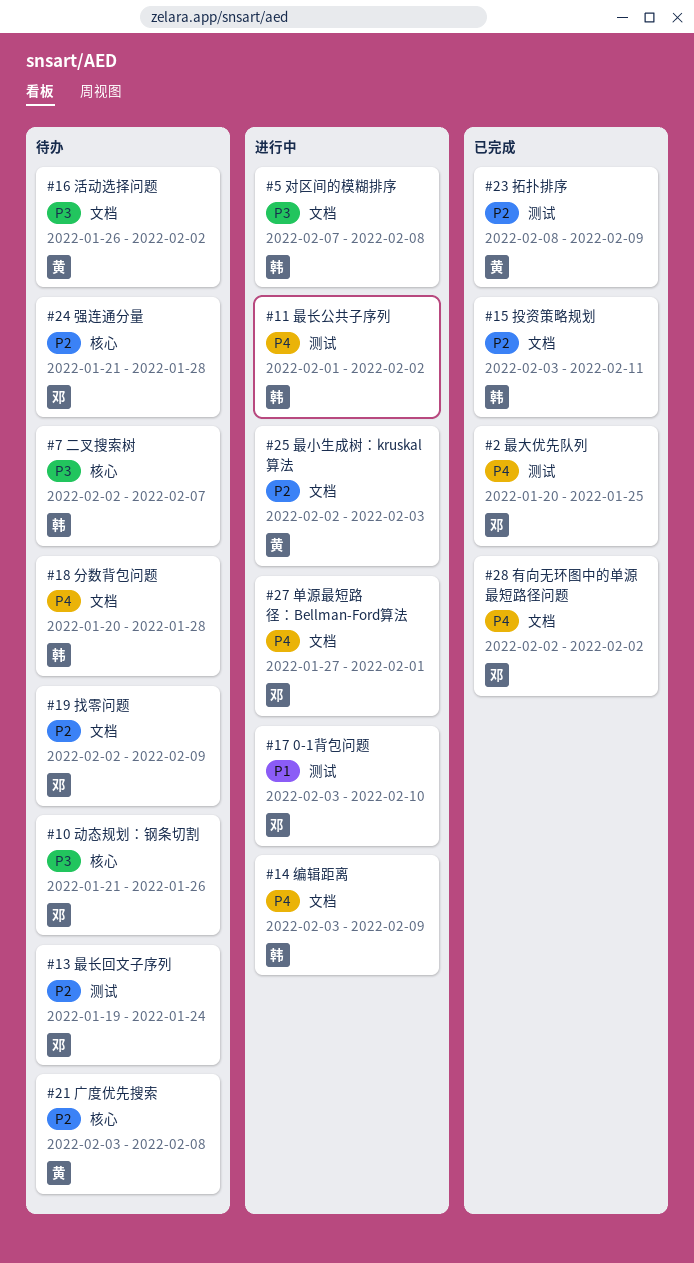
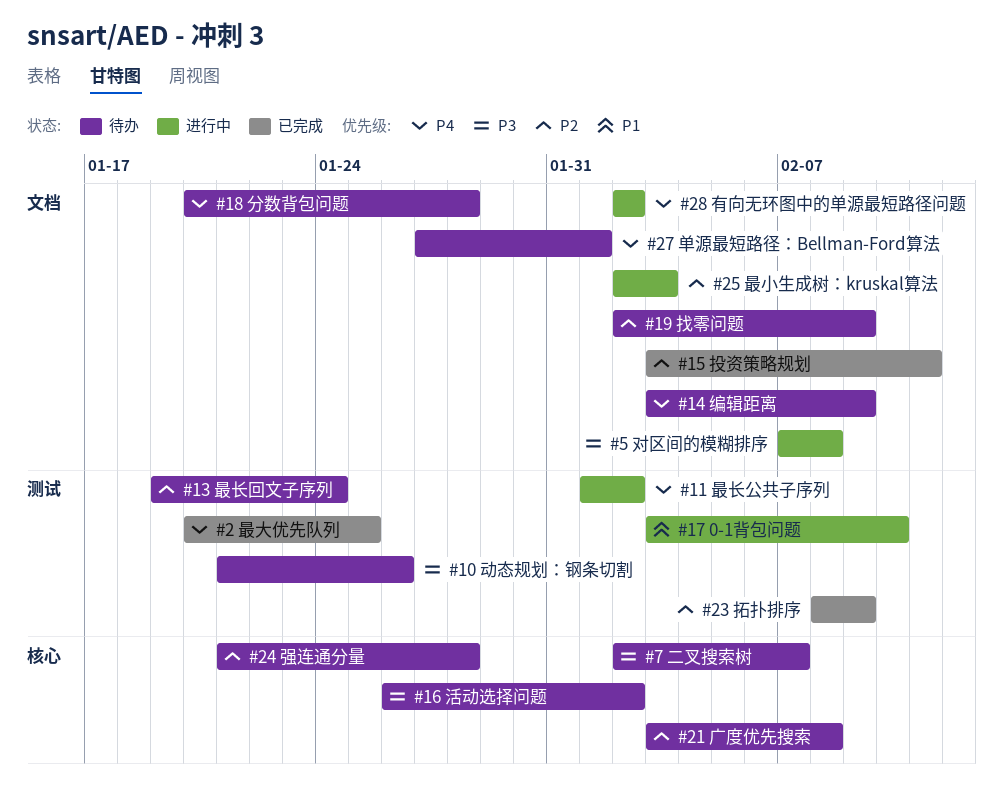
#10 动态规划：钢条切割, label: 核心 -> 测试
#14 编辑距离, status: 进行中 -> 待办
#16 活动选择问题, label: 文档 -> 核心
#27 单源最短路径：Bellman-Ford算法, status: 进行中 -> 待办
#28 有向无环图中的单源最短路径问题, status: 已完成 -> 进行中

